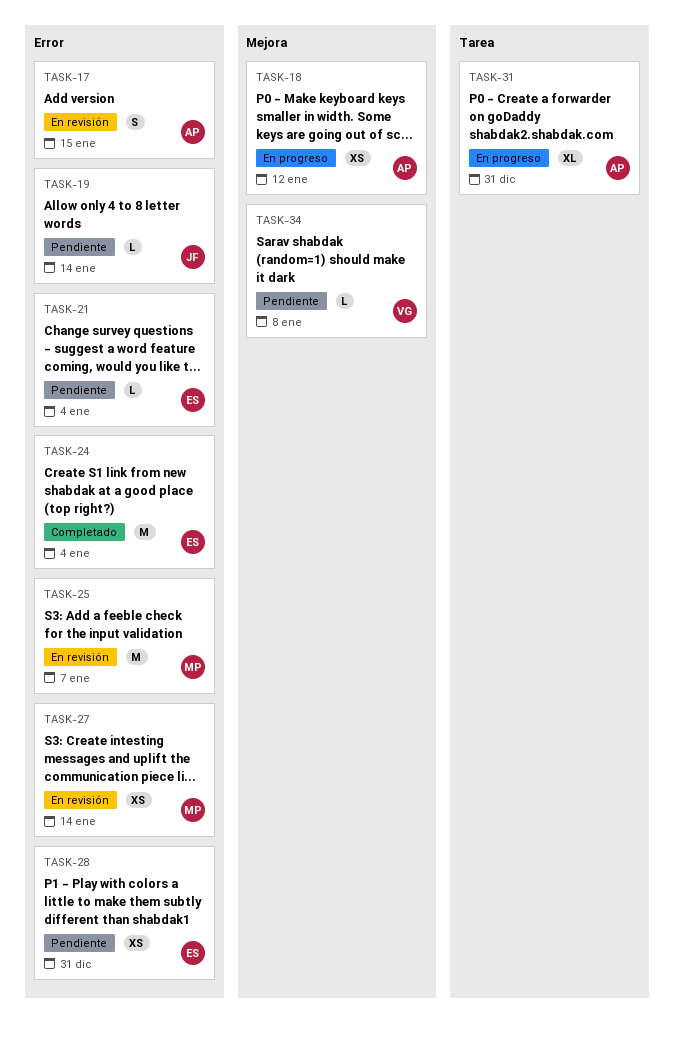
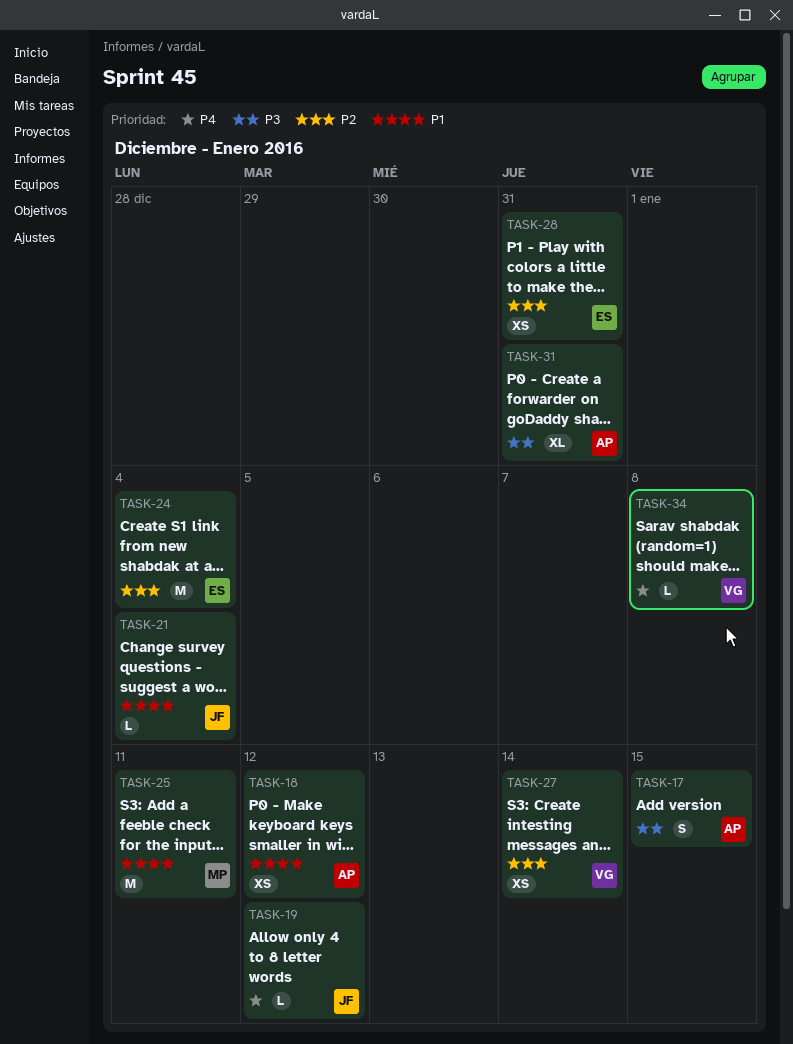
TASK-19, due: Jan 14 -> Jan 12
TASK-21, owner: ES -> JF
TASK-25, due: Jan 7 -> Jan 11
TASK-27, owner: MP -> VG

